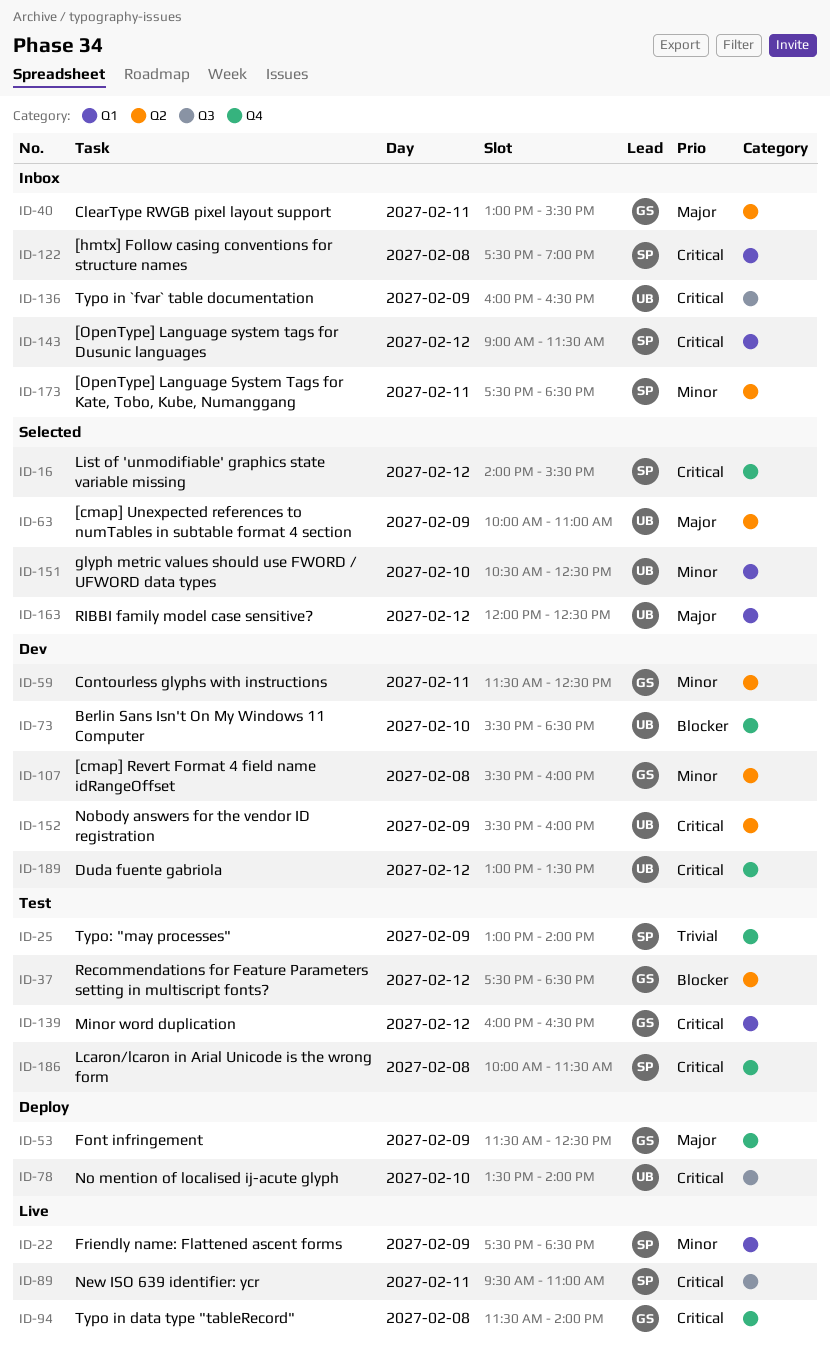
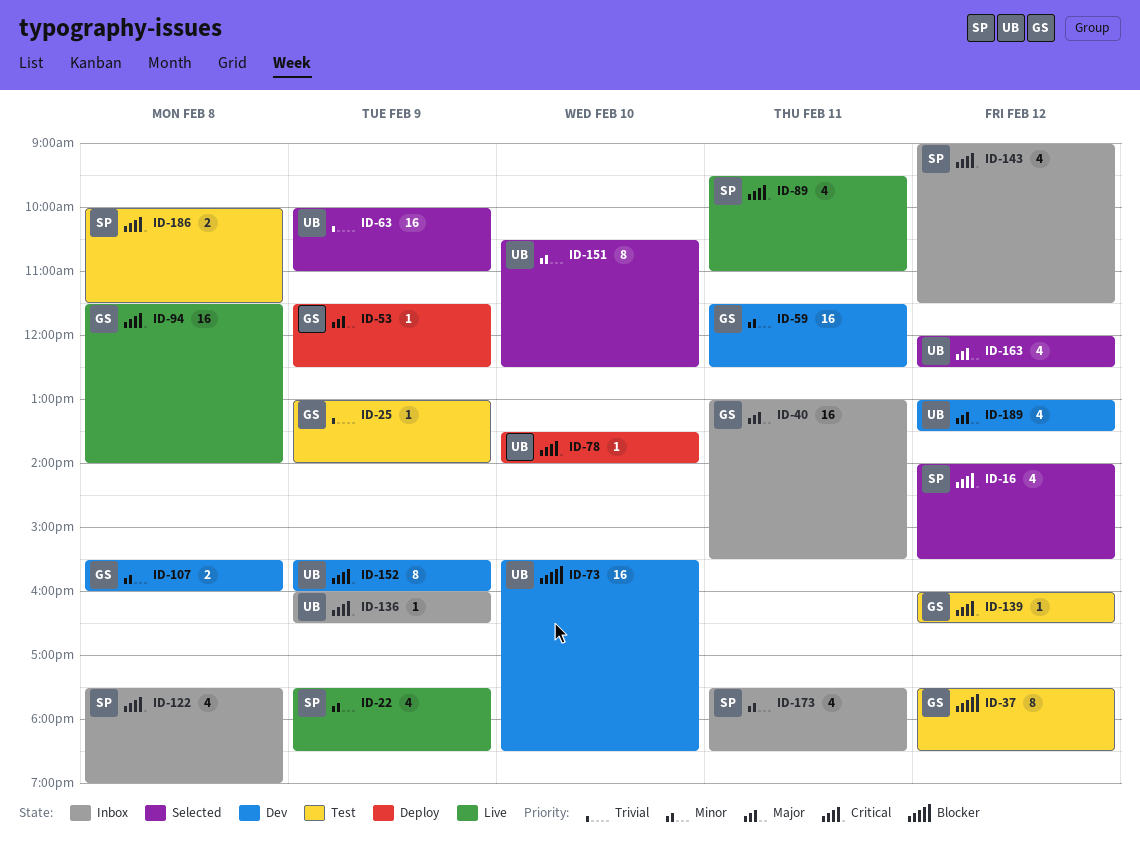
ID-25, owner: SP -> GS
ID-63, priority: Major -> Trivial
ID-189, priority: Critical -> Major

